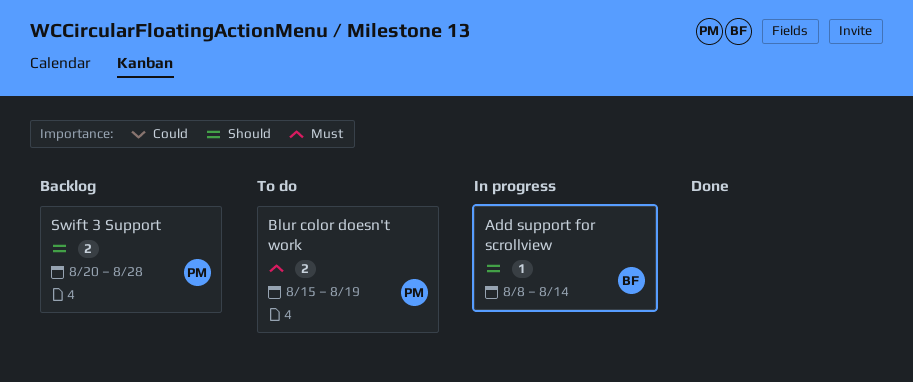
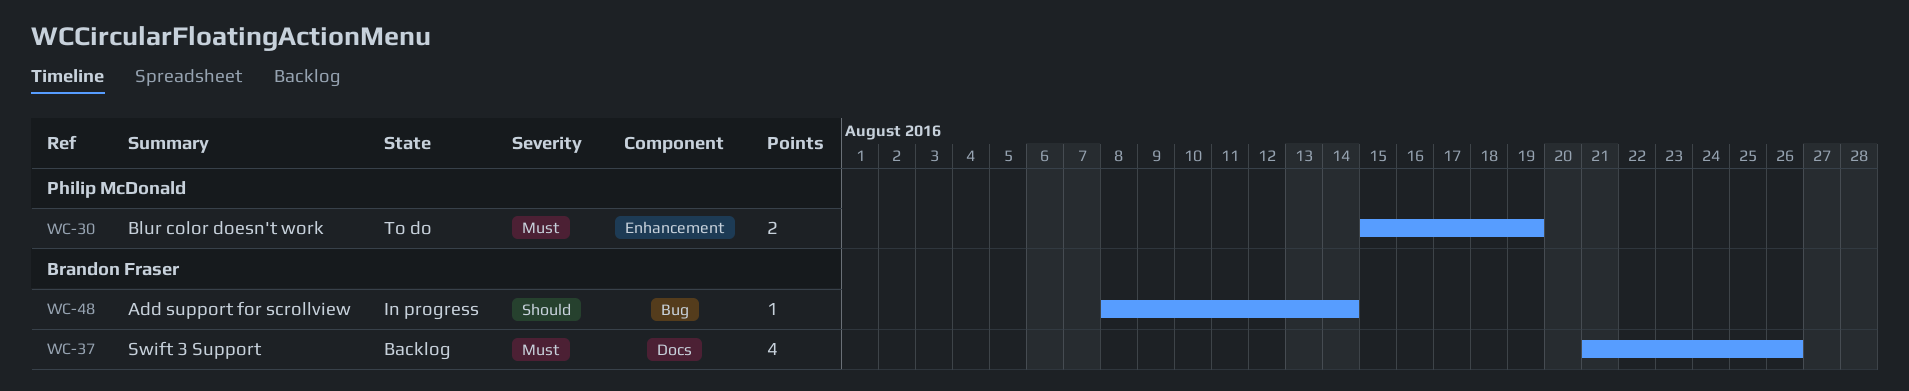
Swift 3 Support, owner: Philip McDonald -> Brandon Fraser
Swift 3 Support, priority: Should -> Must
Swift 3 Support, estimate: 2 -> 4
Swift 3 Support, start: Aug 20 -> Aug 21
Swift 3 Support, due: Aug 28 -> Aug 26

